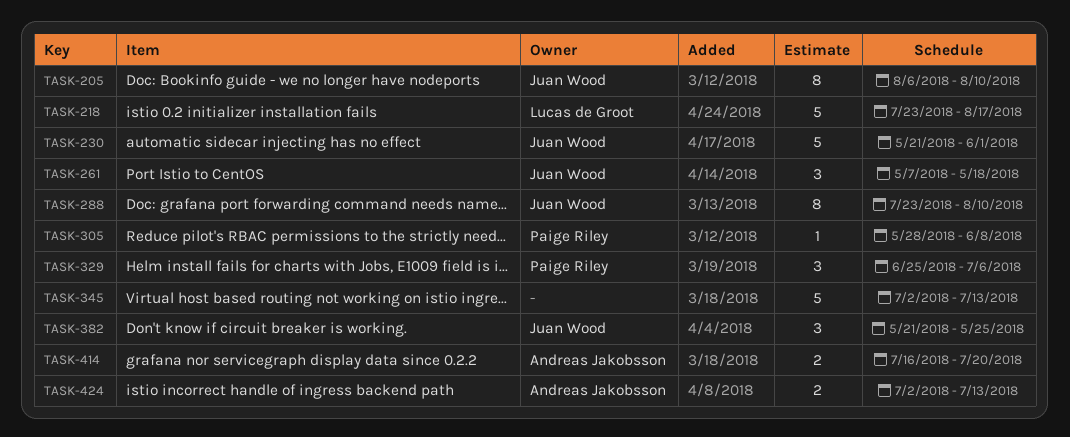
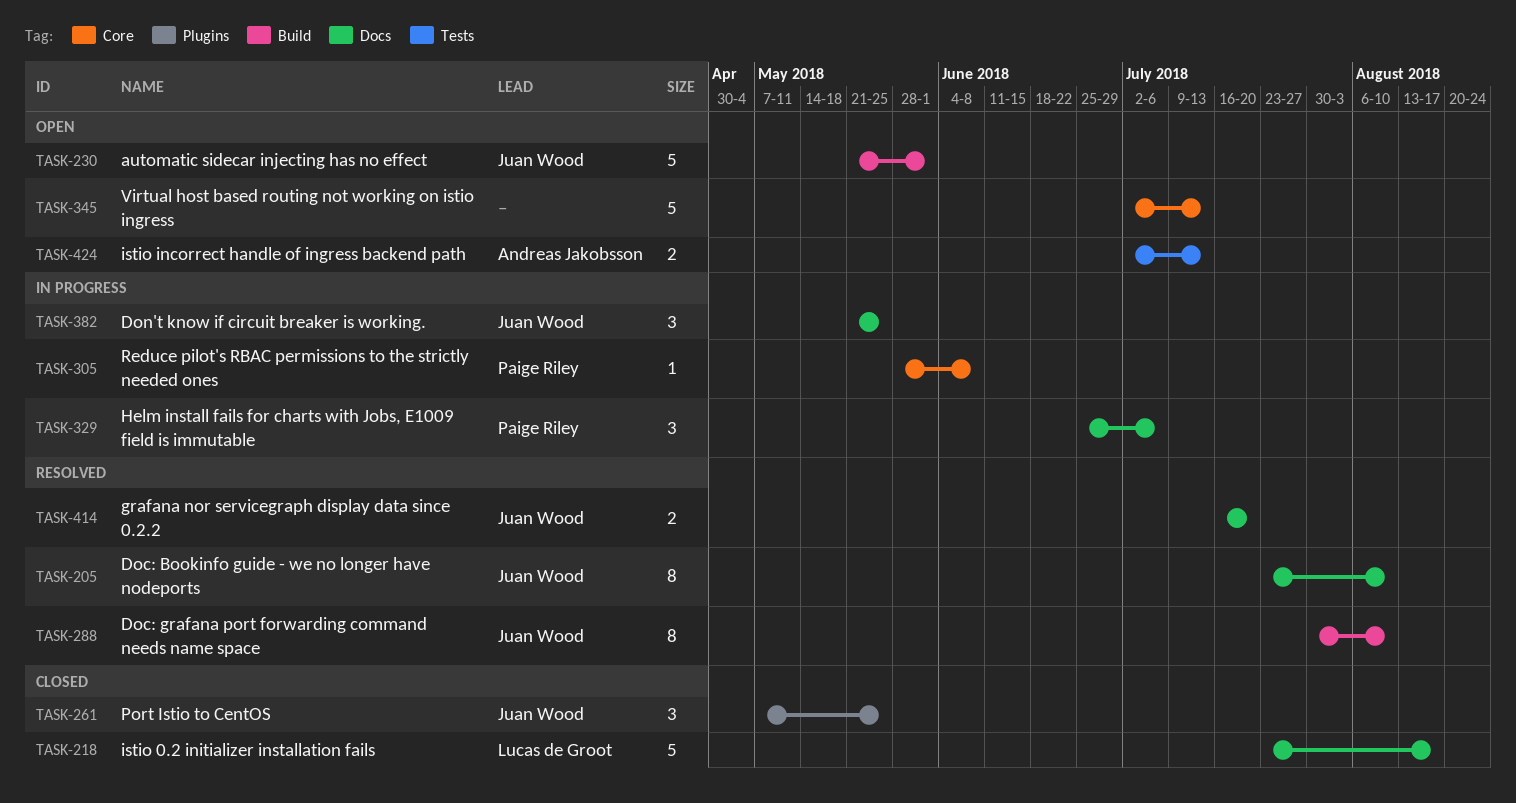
TASK-205, start: Aug 6 -> Jul 23
TASK-261, due: May 18 -> May 25
TASK-288, start: Jul 23 -> Jul 30
TASK-414, owner: Andreas Jakobsson -> Juan Wood

